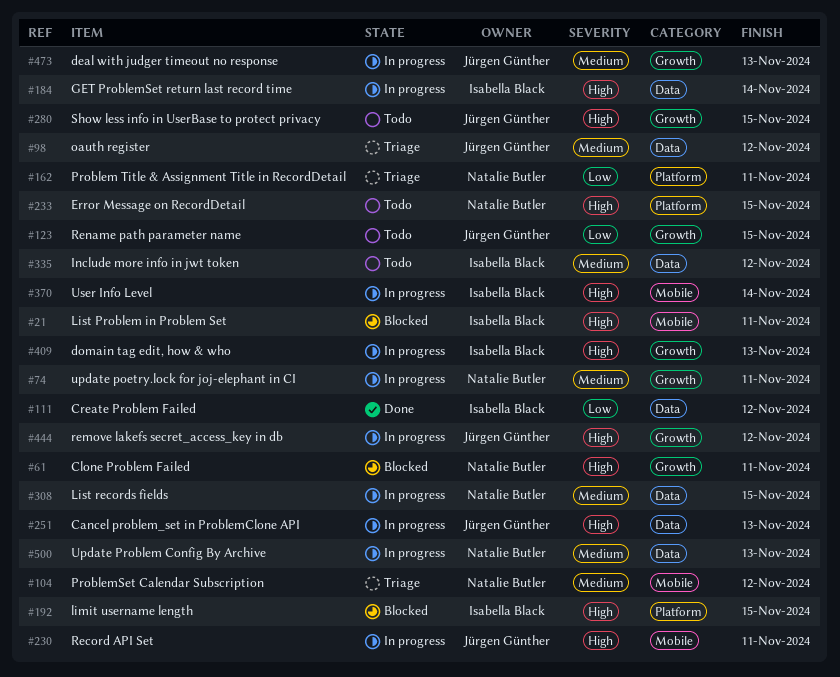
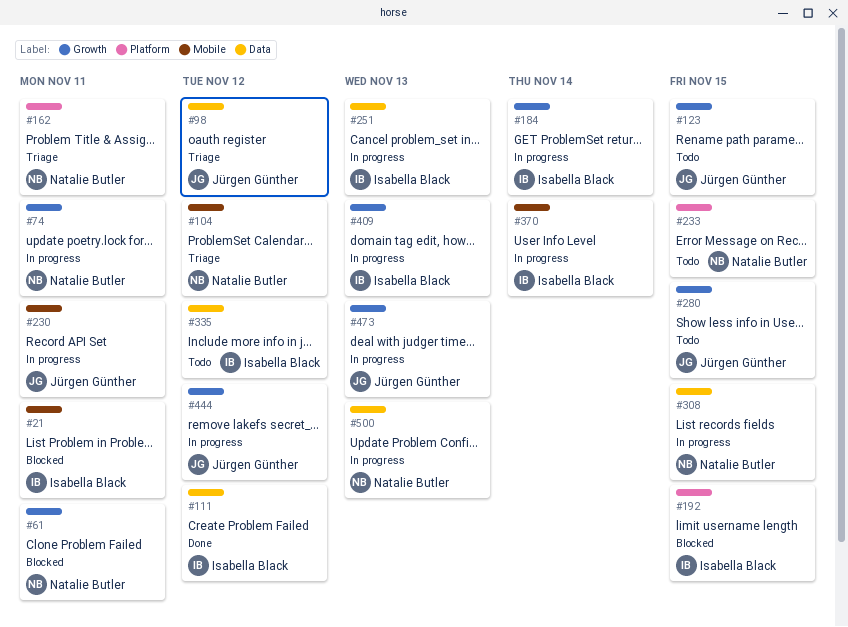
#184, label: Data -> Growth
#251, owner: Jürgen Günther -> Isabella Black

